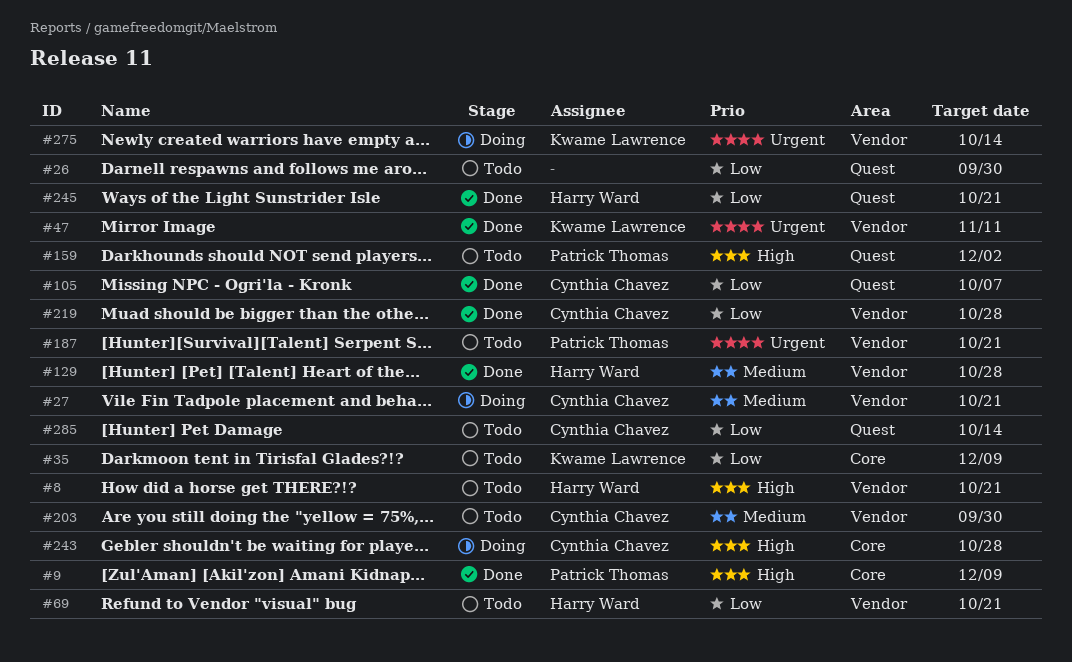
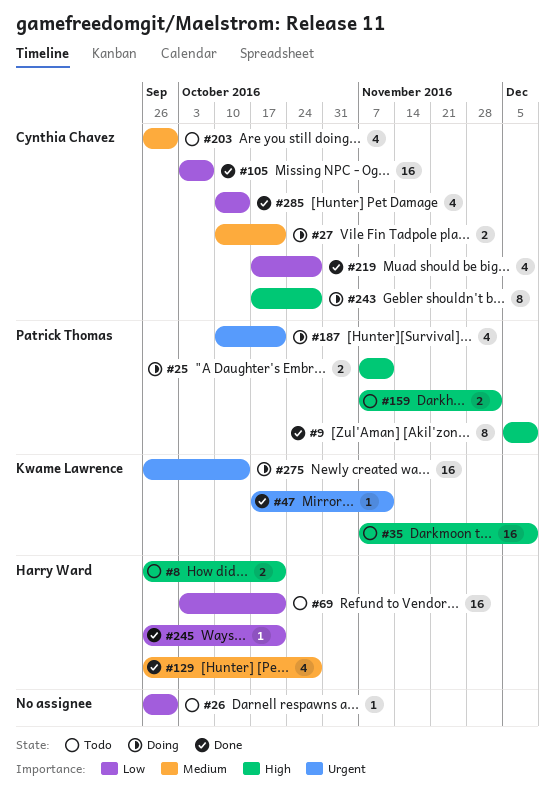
#25: none -> present
#35, priority: Low -> High
#187, status: Todo -> Doing
#285, status: Todo -> Done

